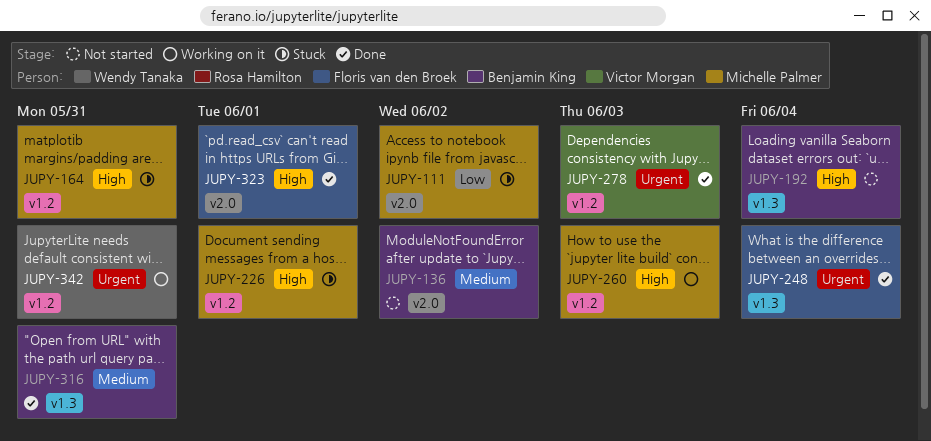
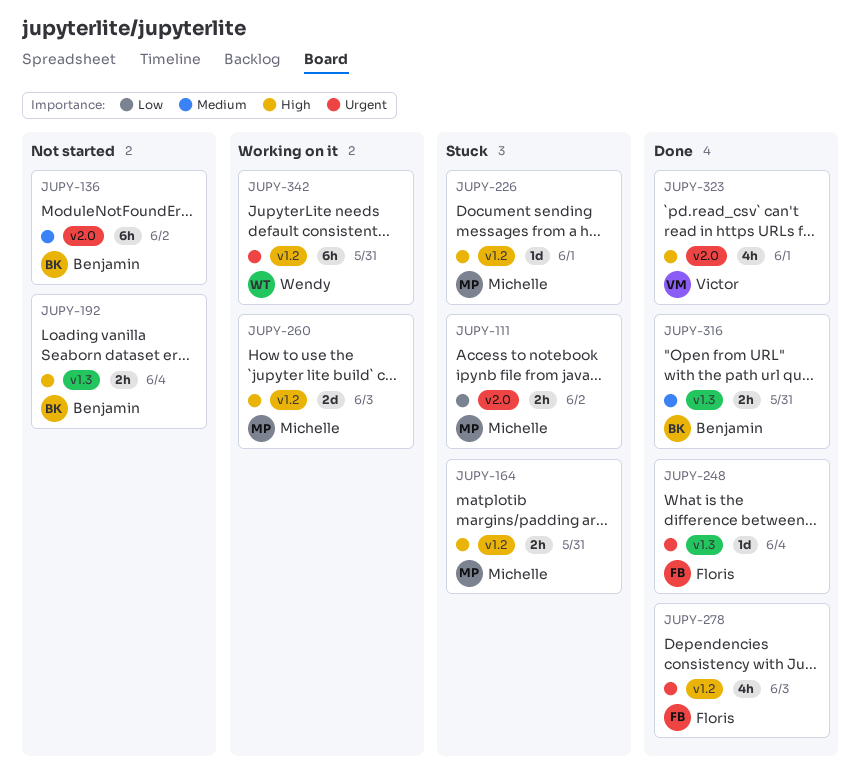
JUPY-278, owner: Victor Morgan -> Floris van den Broek
JUPY-323, owner: Floris van den Broek -> Victor Morgan

